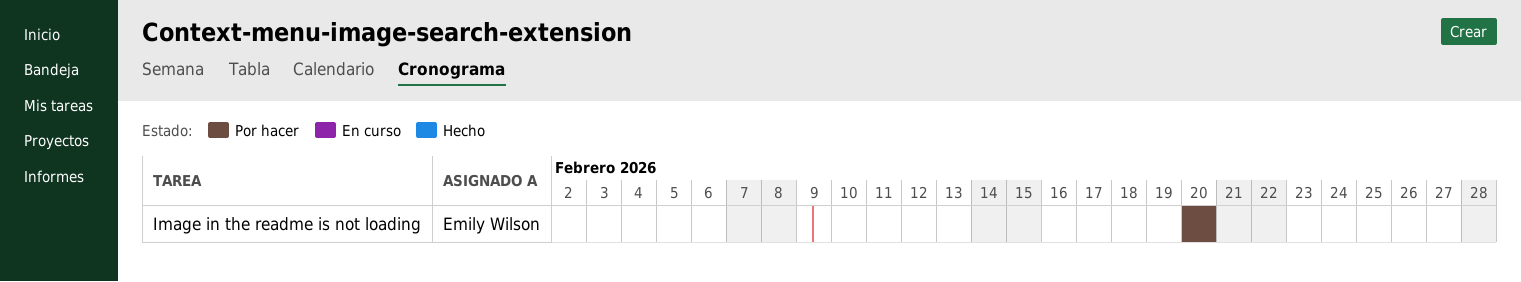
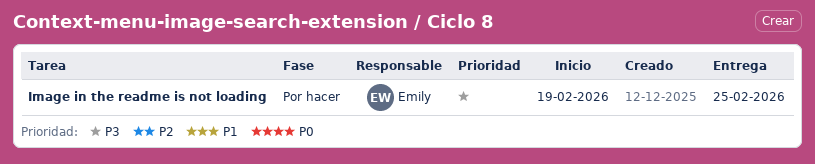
Image in the readme is not loading, start: Feb 20 -> Feb 19
Image in the readme is not loading, due: Feb 20 -> Feb 25

